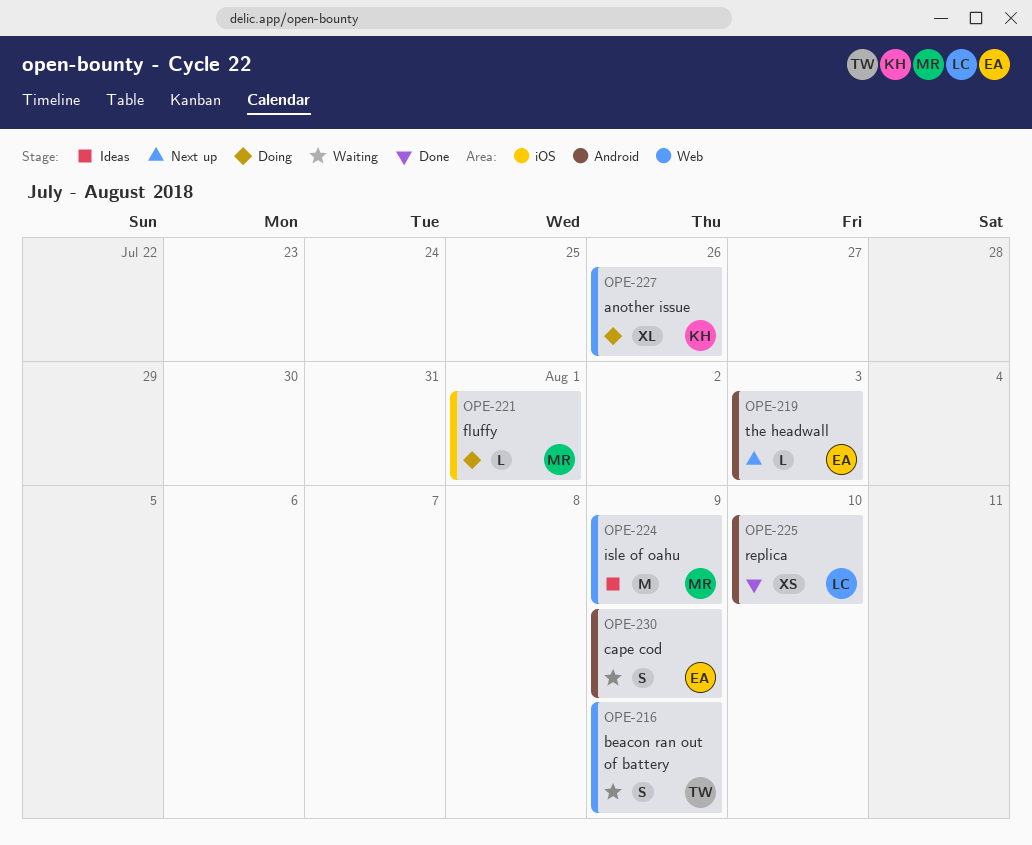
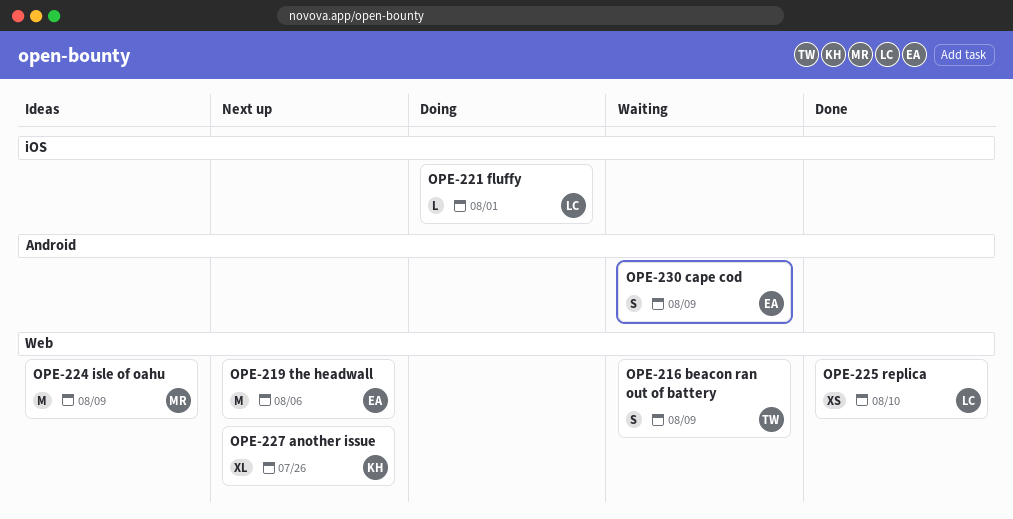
OPE-219, label: Android -> Web
OPE-219, estimate: L -> M
OPE-219, due: Aug 3 -> Aug 6
OPE-221, owner: MR -> LC
OPE-225, label: Android -> Web
OPE-227, status: Doing -> Next up

